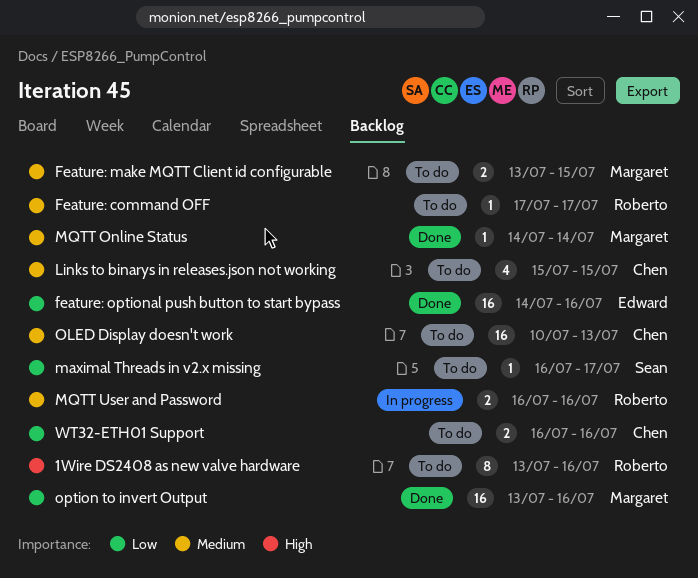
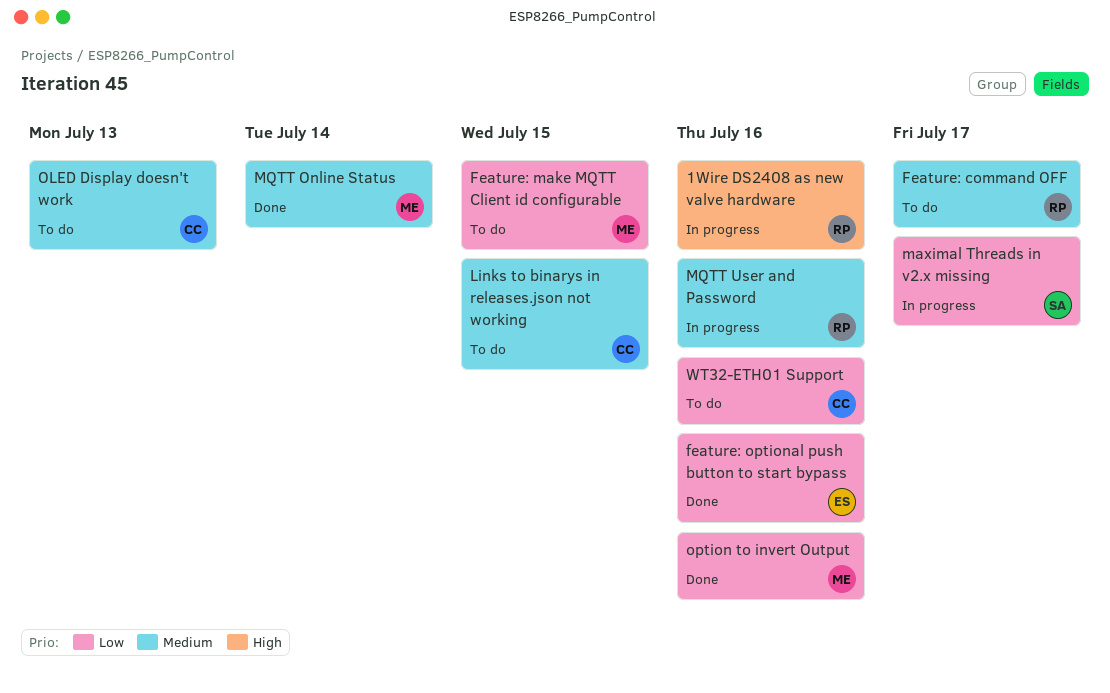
1Wire DS2408 as new valve hardware, status: To do -> In progress
Feature: make MQTT Client id configurable, priority: Medium -> Low
maximal Threads in v2.x missing, status: To do -> In progress

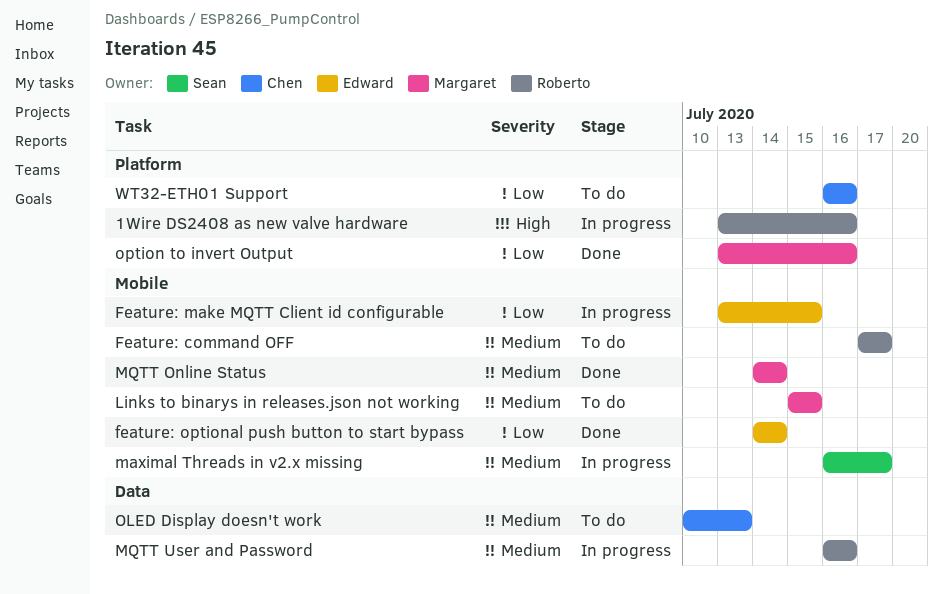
Feature: make MQTT Client id configurable, status: To do -> In progress
Feature: make MQTT Client id configurable, owner: Margaret -> Edward
feature: optional push button to start bypass, due: Jul 16 -> Jul 14
Links to binarys in releases.json not working, owner: Chen -> Margaret
maximal Threads in v2.x missing, priority: Low -> Medium

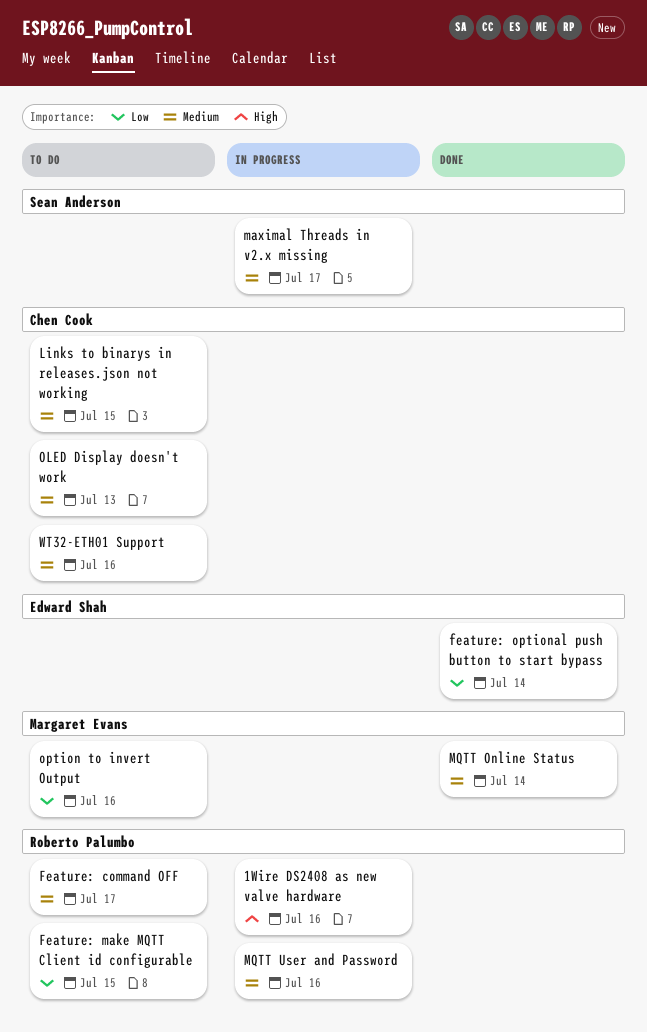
Feature: make MQTT Client id configurable, status: In progress -> To do
Feature: make MQTT Client id configurable, owner: Edward Shah -> Roberto Palumbo
Links to binarys in releases.json not working, owner: Margaret Evans -> Chen Cook
option to invert Output, status: Done -> To do
WT32-ETH01 Support, priority: Low -> Medium

